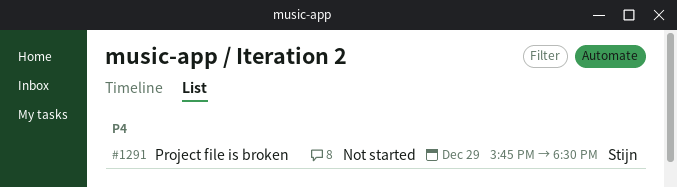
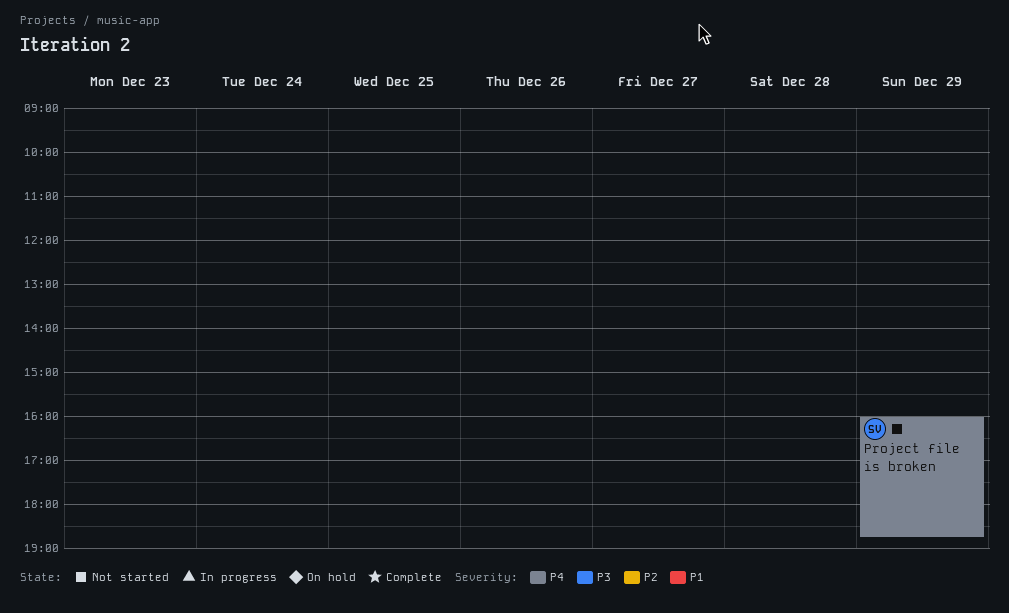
Project file is broken, begins: 15:45 -> 16:00
Project file is broken, ends: 18:30 -> 18:45

